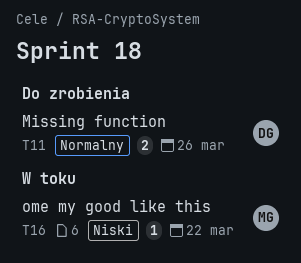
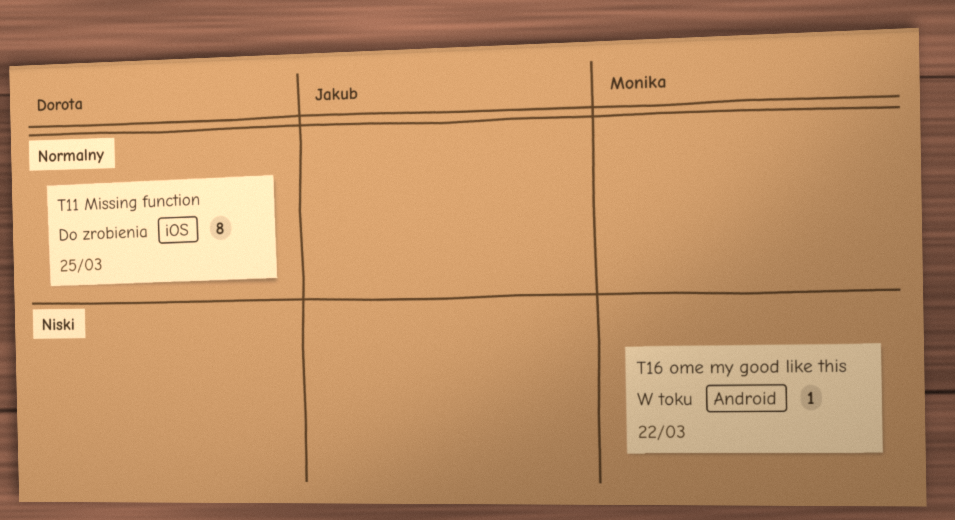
T11, estimate: 2 -> 8
T11, due: Mar 26 -> Mar 25

